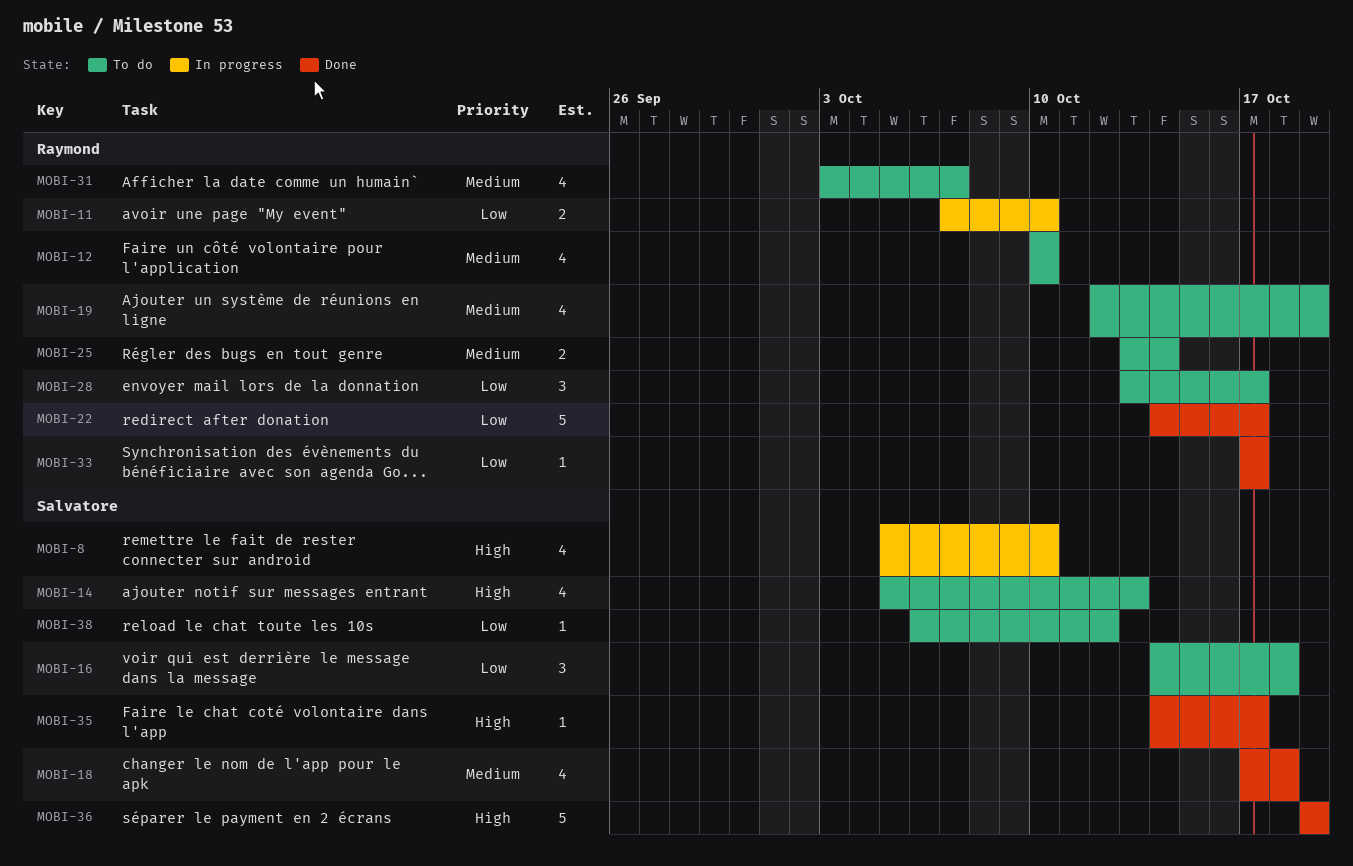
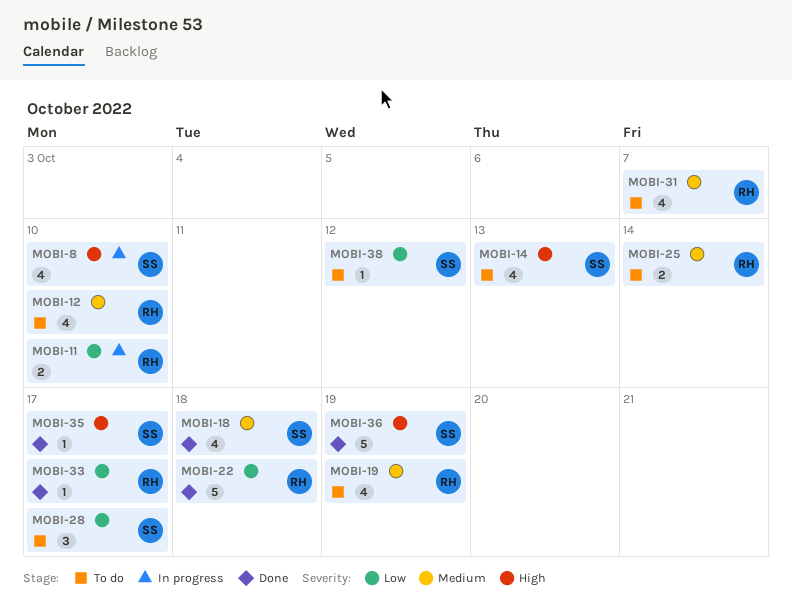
MOBI-16: present -> none
MOBI-22, due: Oct 17 -> Oct 18
MOBI-28, owner: Raymond -> Salvatore

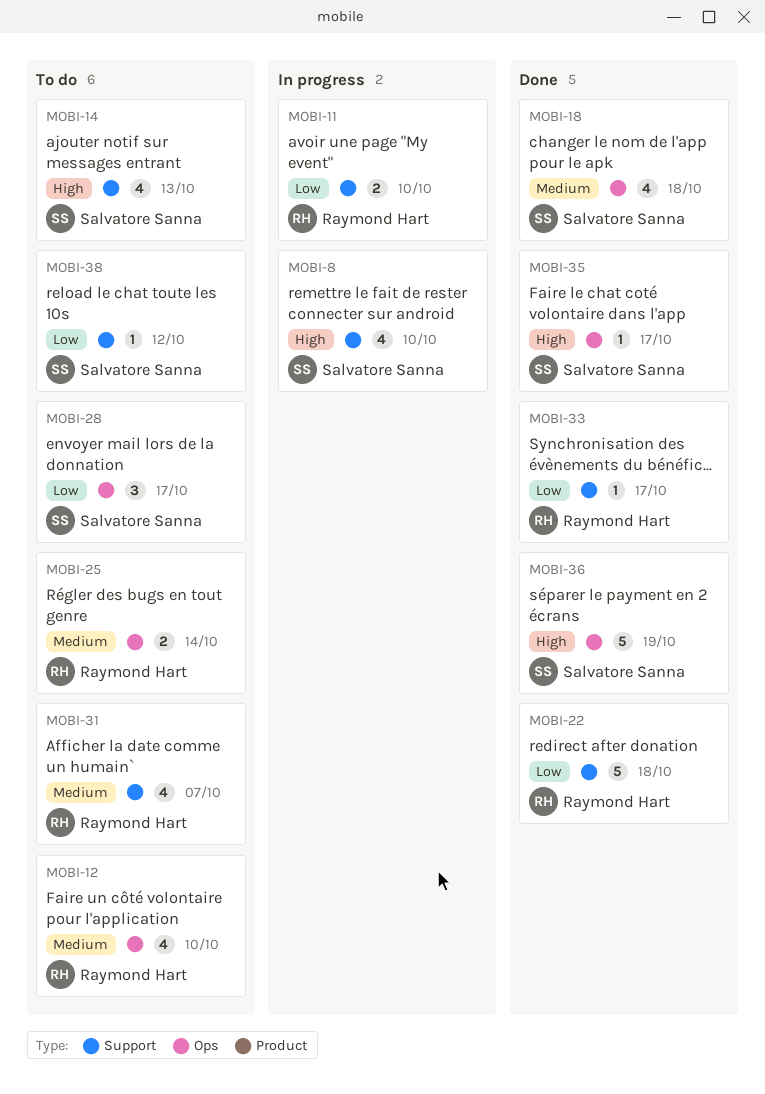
MOBI-19: present -> none

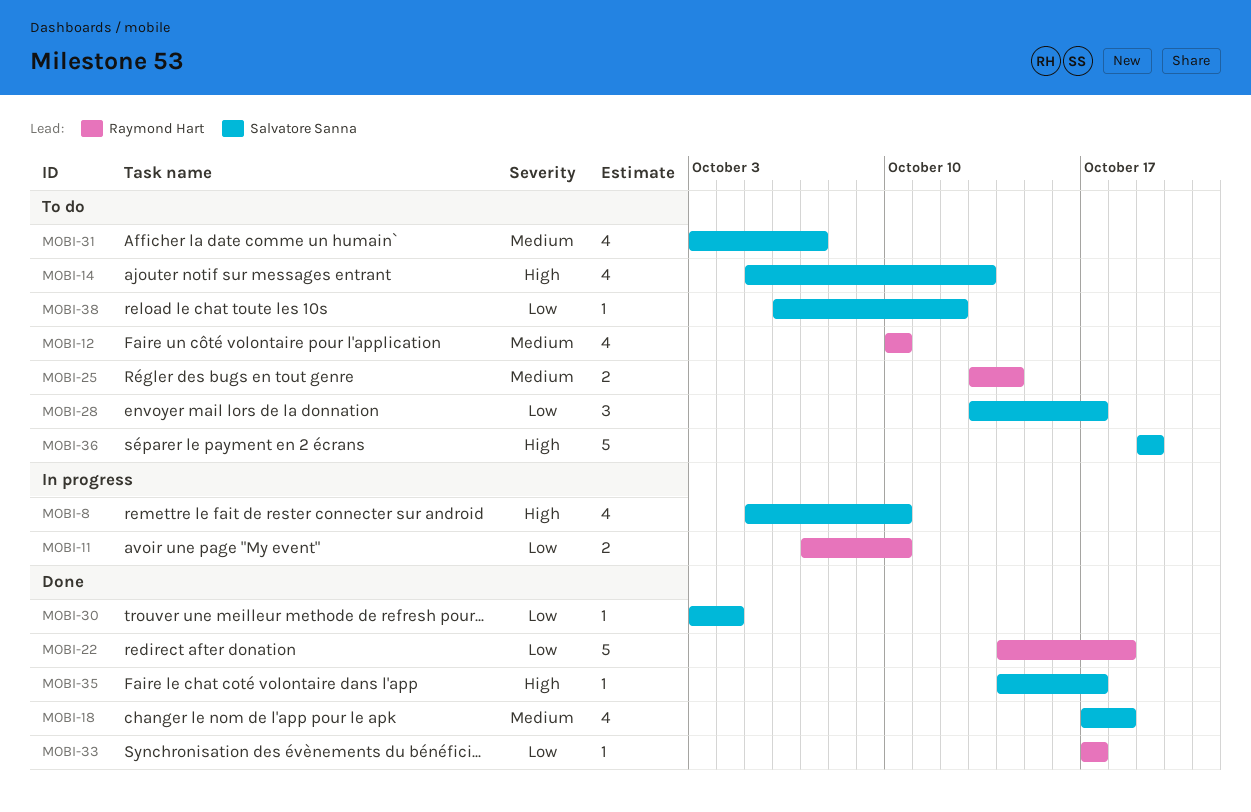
MOBI-30: none -> present
MOBI-31, owner: Raymond Hart -> Salvatore Sanna
MOBI-36, status: Done -> To do

